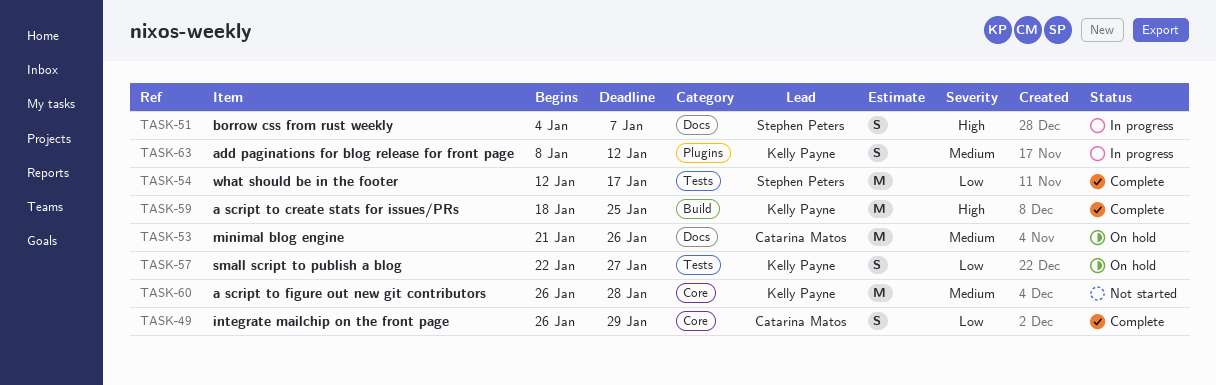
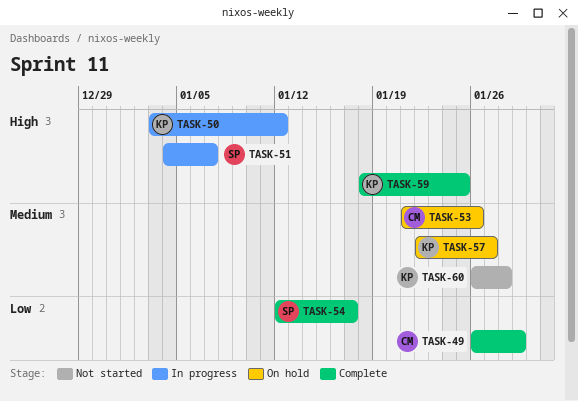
TASK-50: none -> present
TASK-57, priority: Low -> Medium
TASK-63: present -> none

